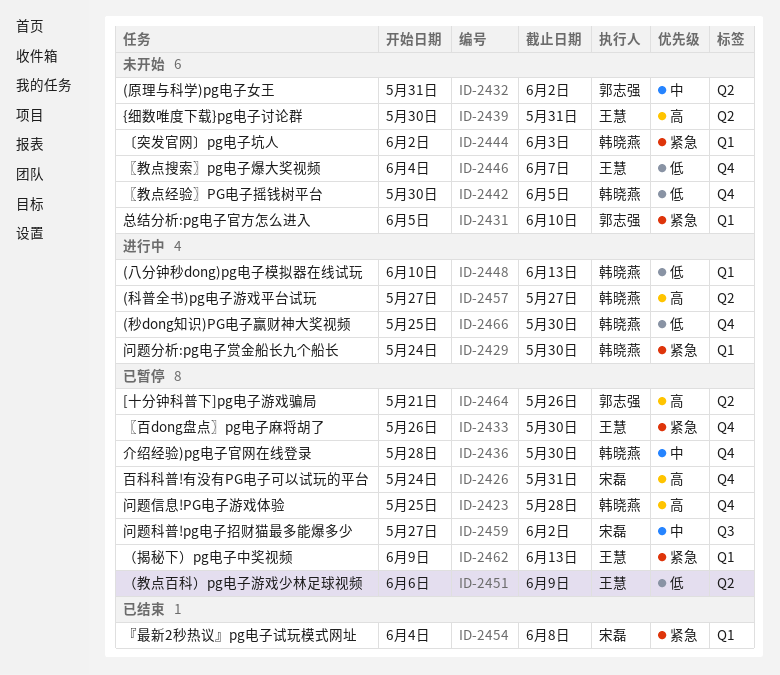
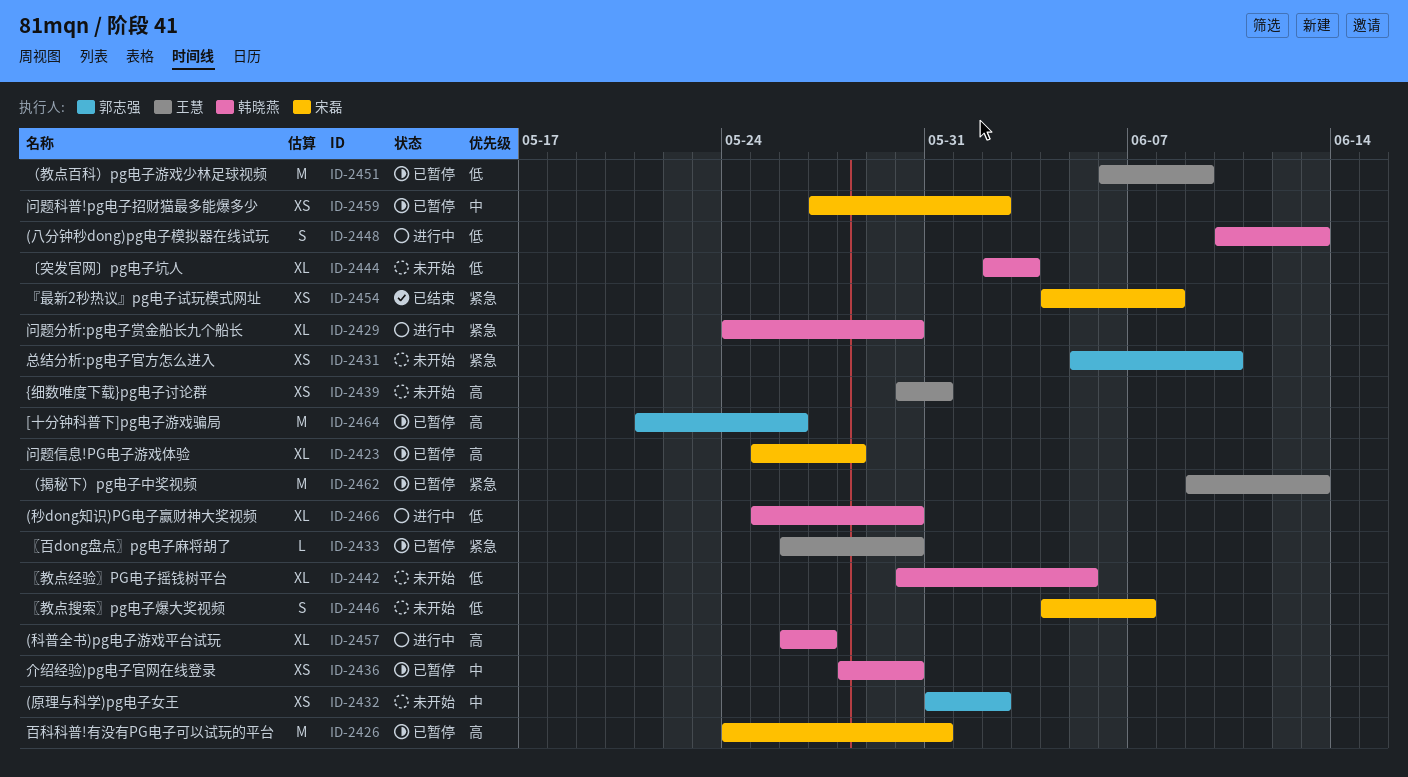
ID-2423, owner: 韩晓燕 -> 宋磊
ID-2444, priority: 紧急 -> 低
ID-2446, owner: 王慧 -> 宋磊
ID-2457, start: May 27 -> May 26

